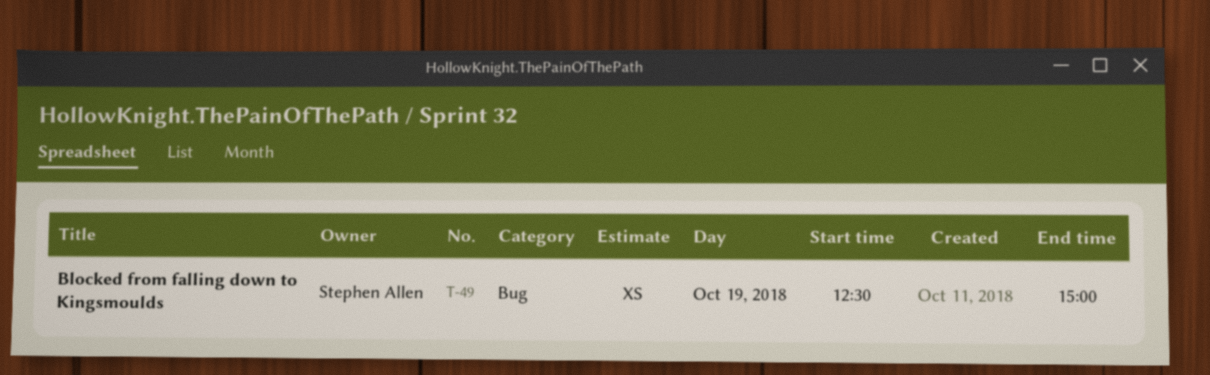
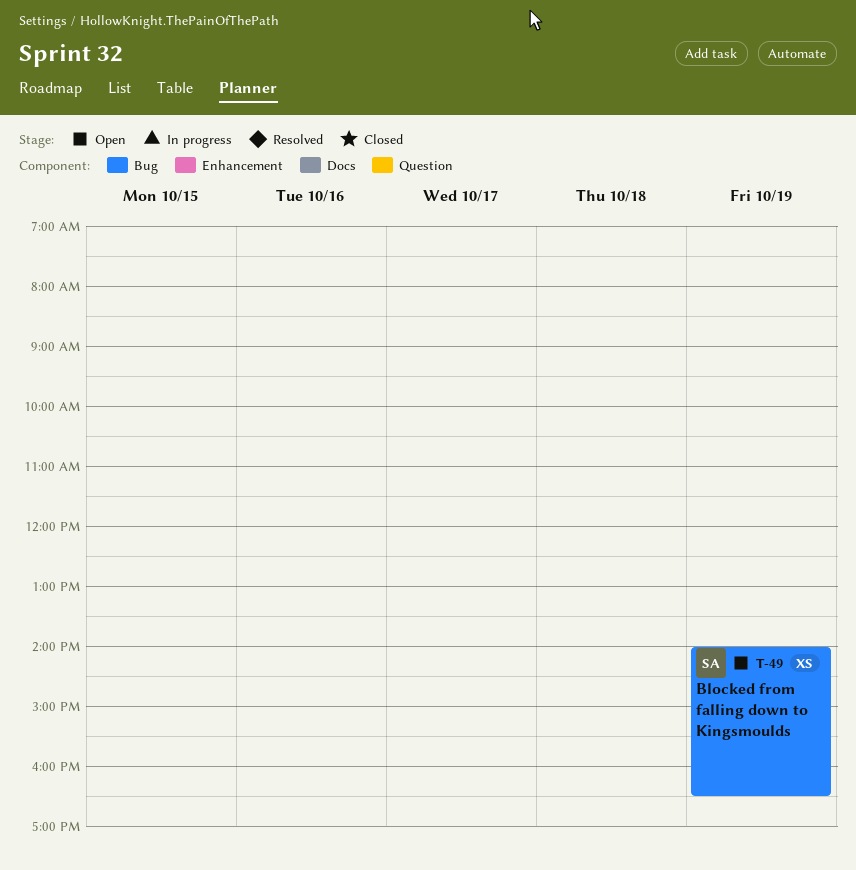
T-49, begins: 12:30 -> 14:00
T-49, ends: 15:00 -> 16:30

